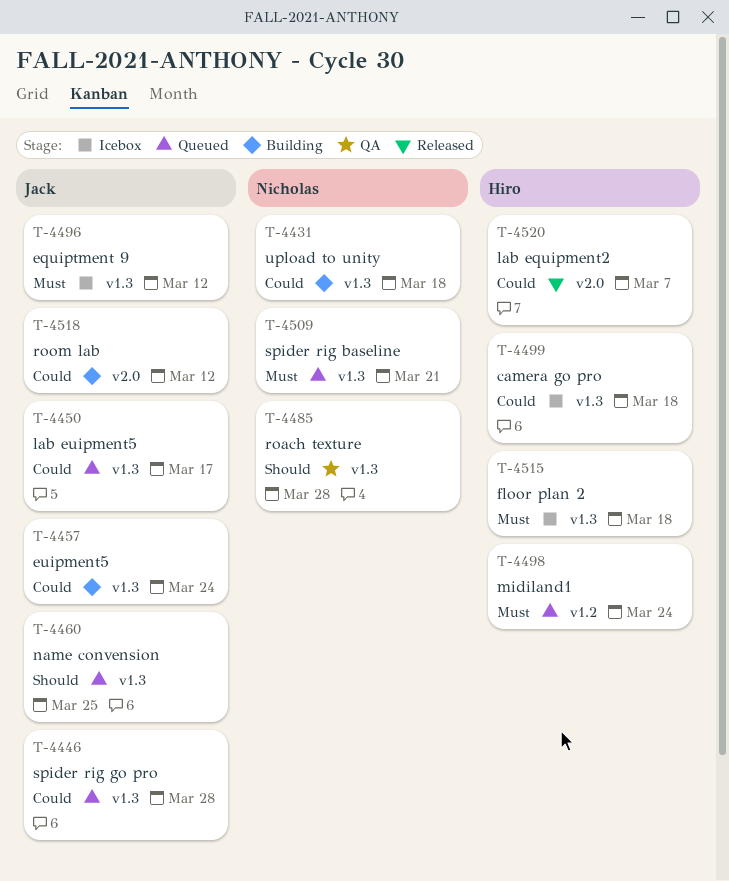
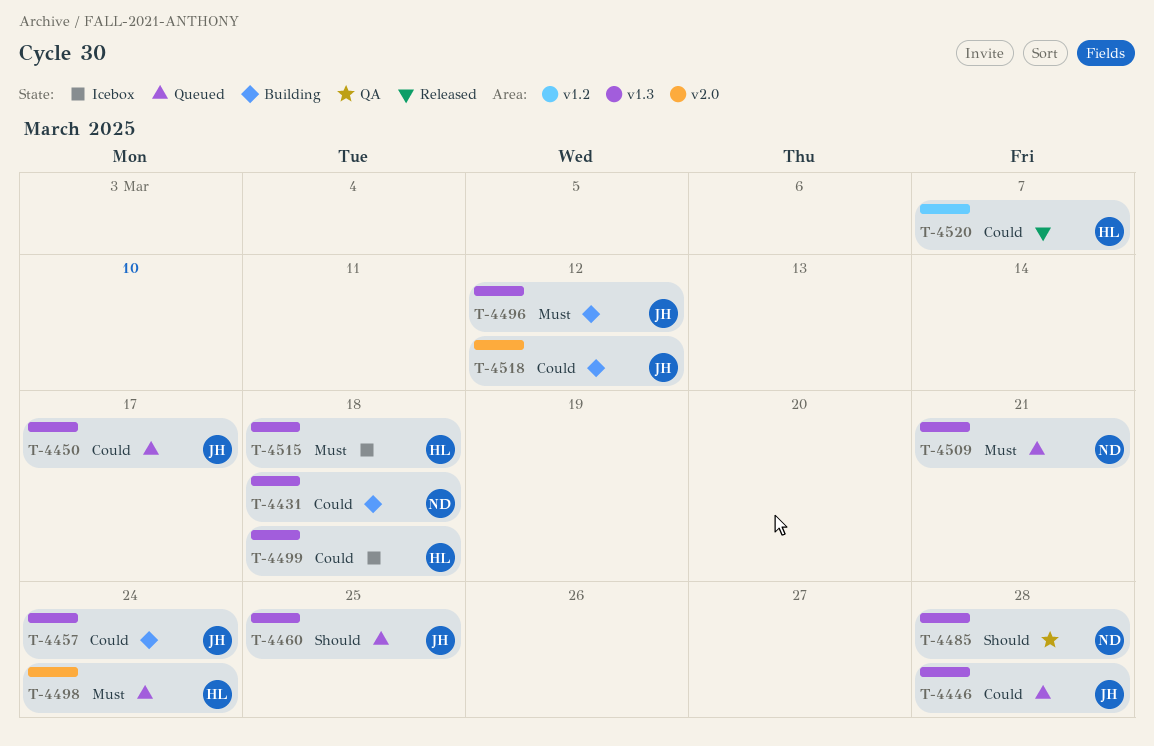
T-4496, status: Icebox -> Building
T-4498, label: v1.2 -> v2.0
T-4520, label: v2.0 -> v1.2

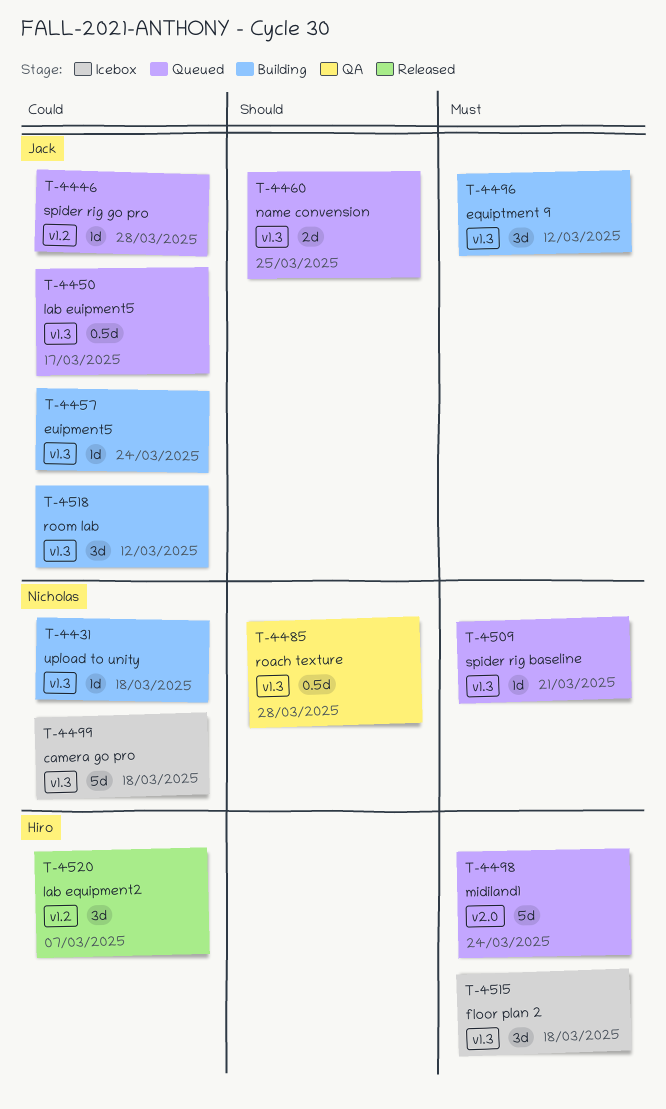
T-4446, label: v1.3 -> v1.2
T-4499, owner: Hiro -> Nicholas
T-4518, label: v2.0 -> v1.3

